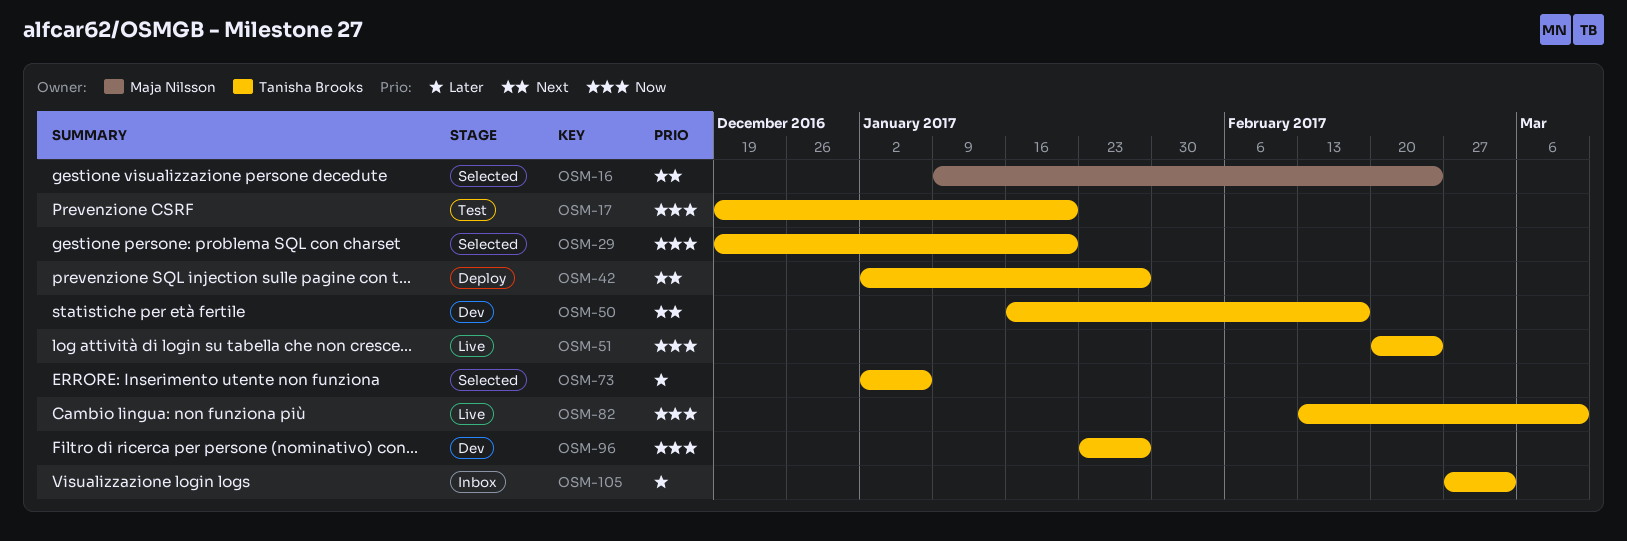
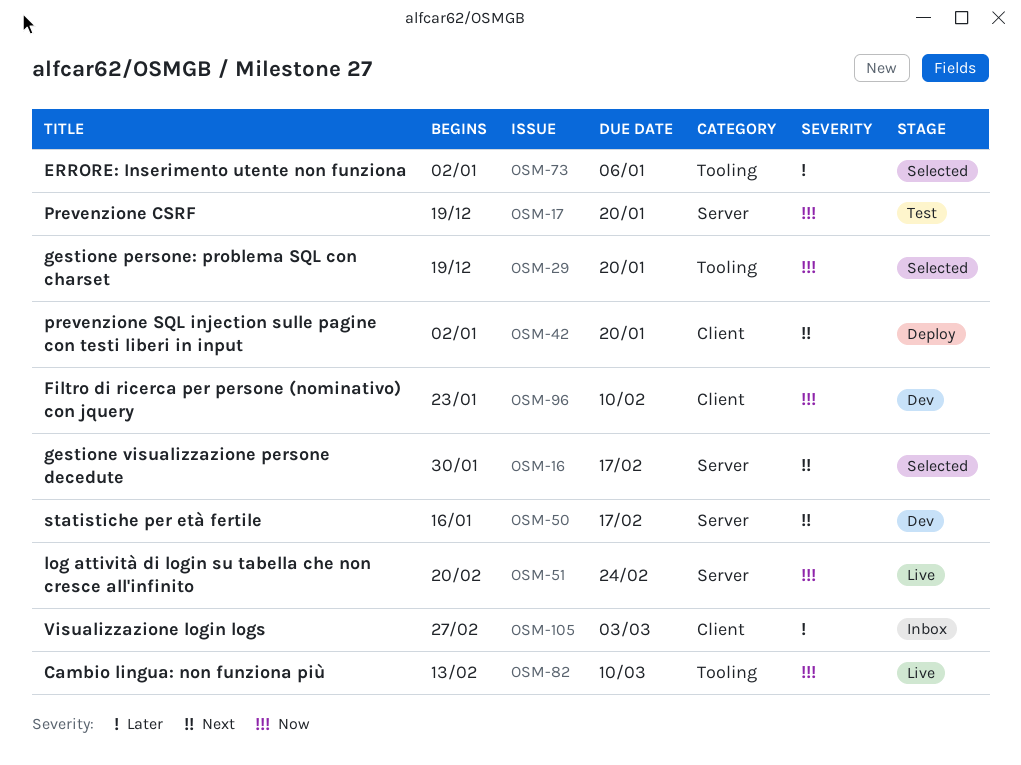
OSM-16, start: Jan 9 -> Jan 30
OSM-16, due: Feb 24 -> Feb 17
OSM-42, due: Jan 27 -> Jan 20
OSM-96, due: Jan 27 -> Feb 10

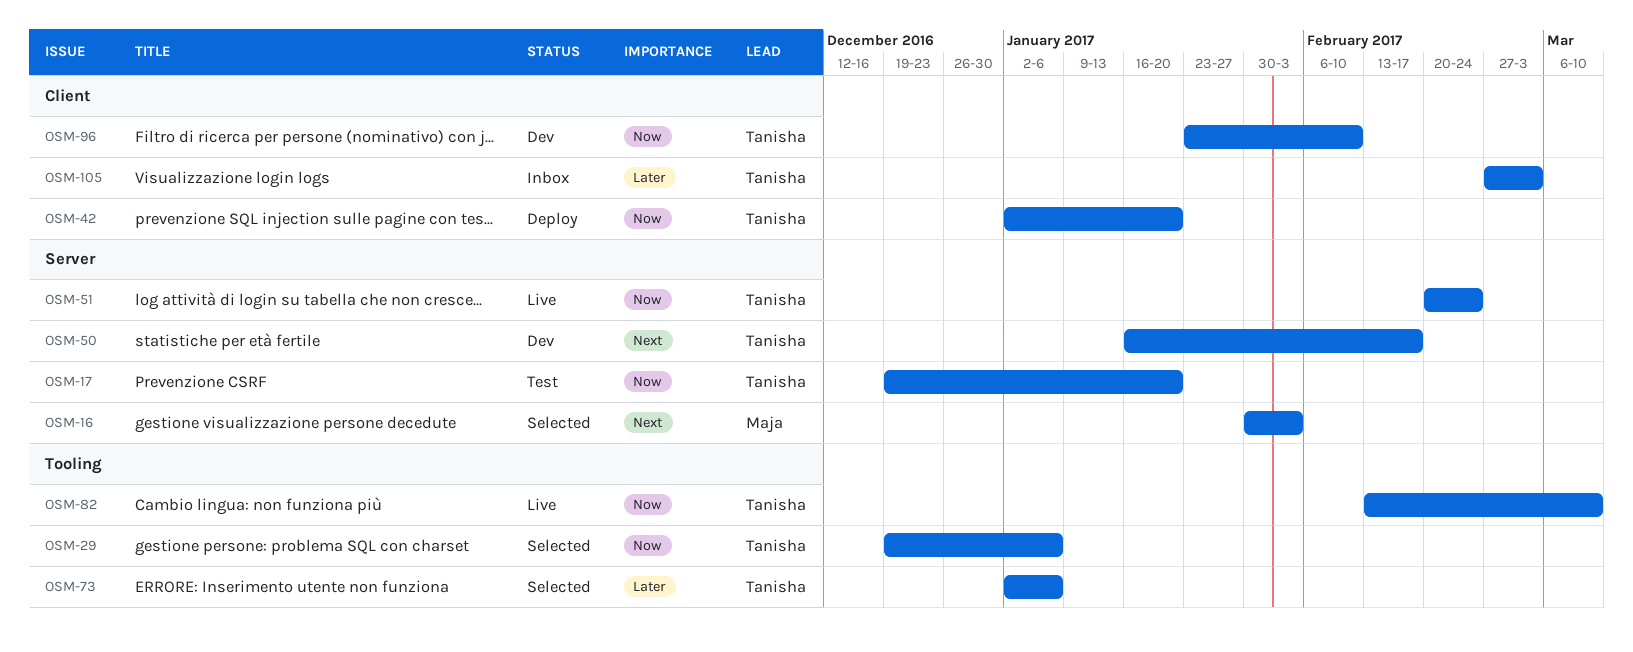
OSM-16, due: Feb 17 -> Feb 3
OSM-29, due: Jan 20 -> Jan 6
OSM-42, priority: Next -> Now

